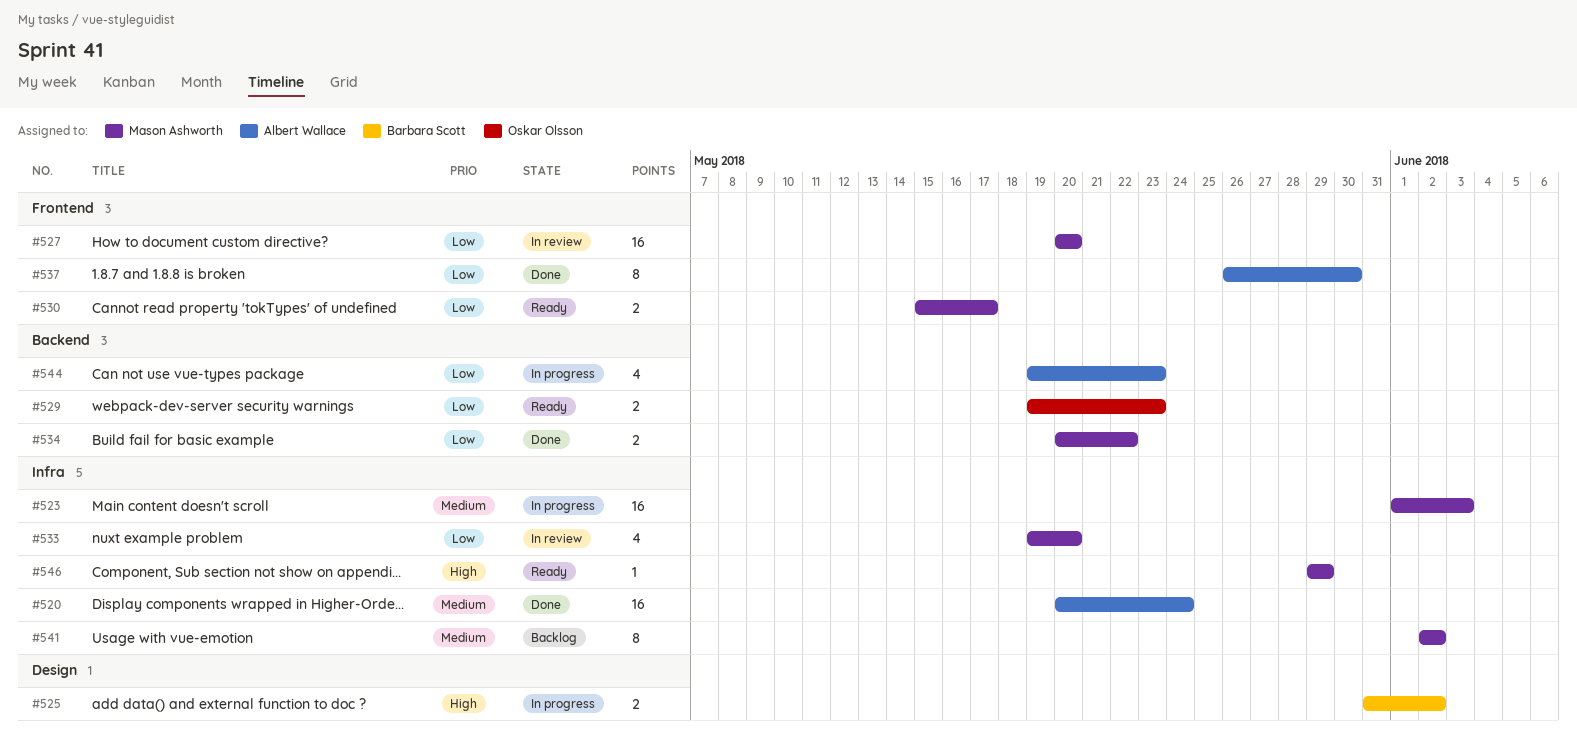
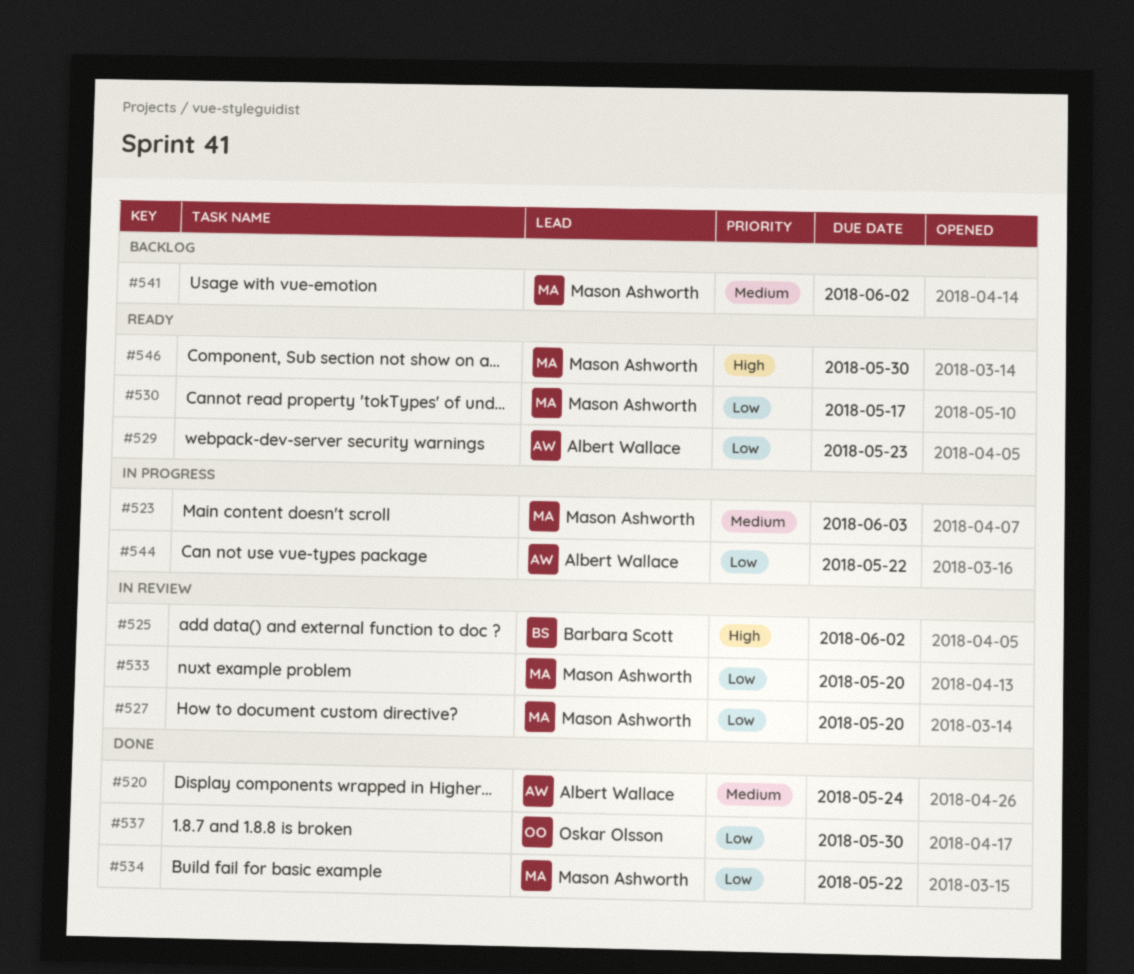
#525, status: In progress -> In review
#529, owner: Oskar Olsson -> Albert Wallace
#537, owner: Albert Wallace -> Oskar Olsson
#544, due: May 23 -> May 22
#546, due: May 29 -> May 30

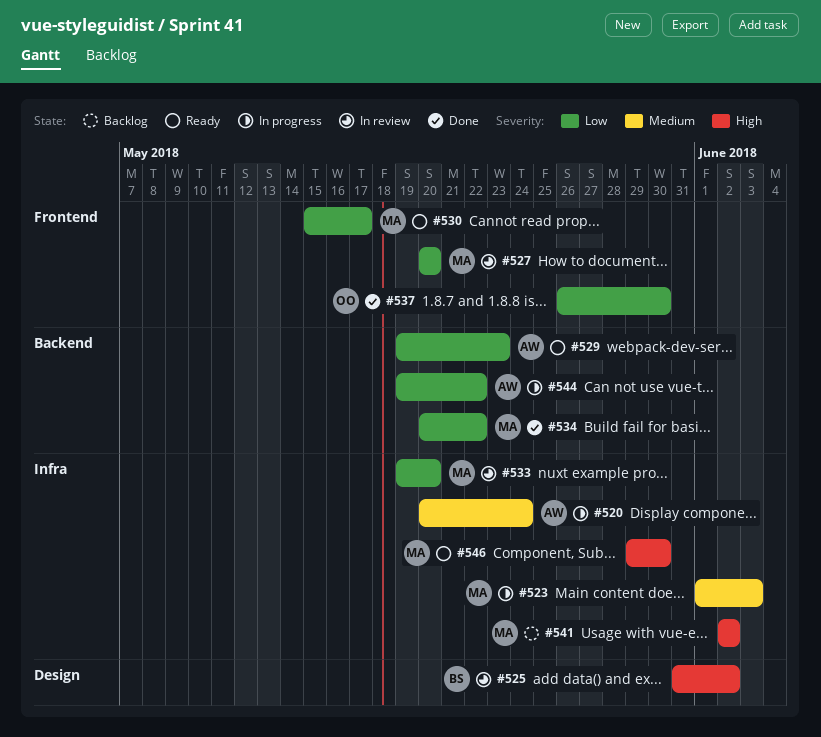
#520, status: Done -> In progress
#541, priority: Medium -> High

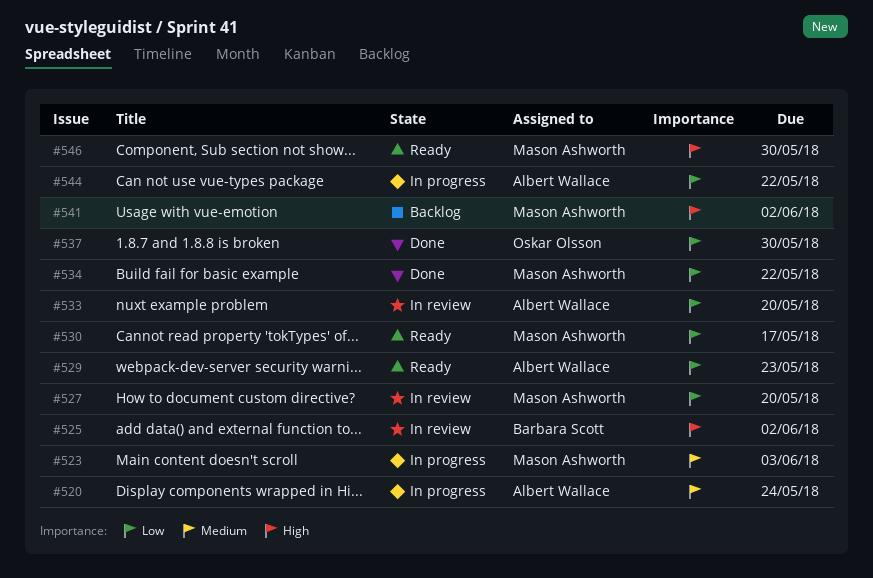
#533, owner: Mason Ashworth -> Albert Wallace

